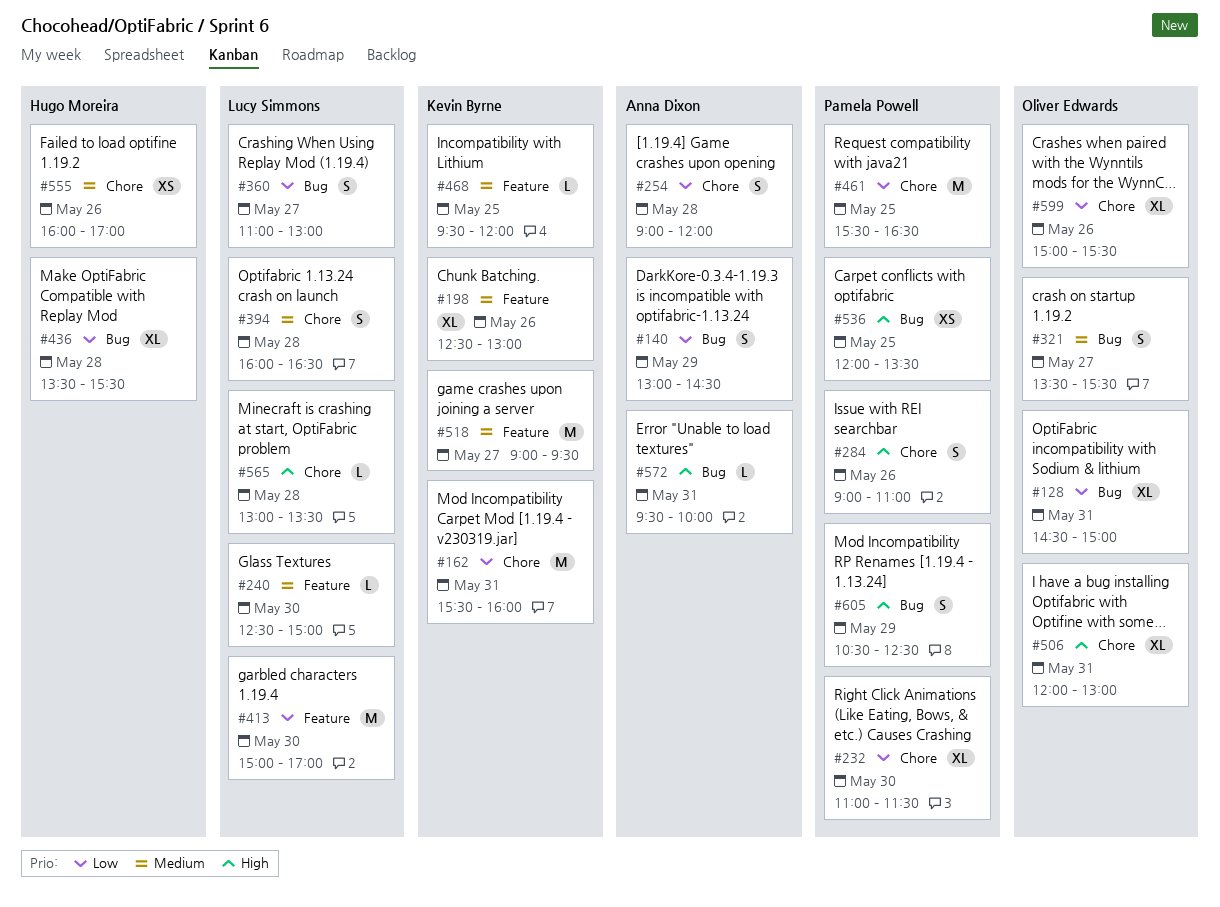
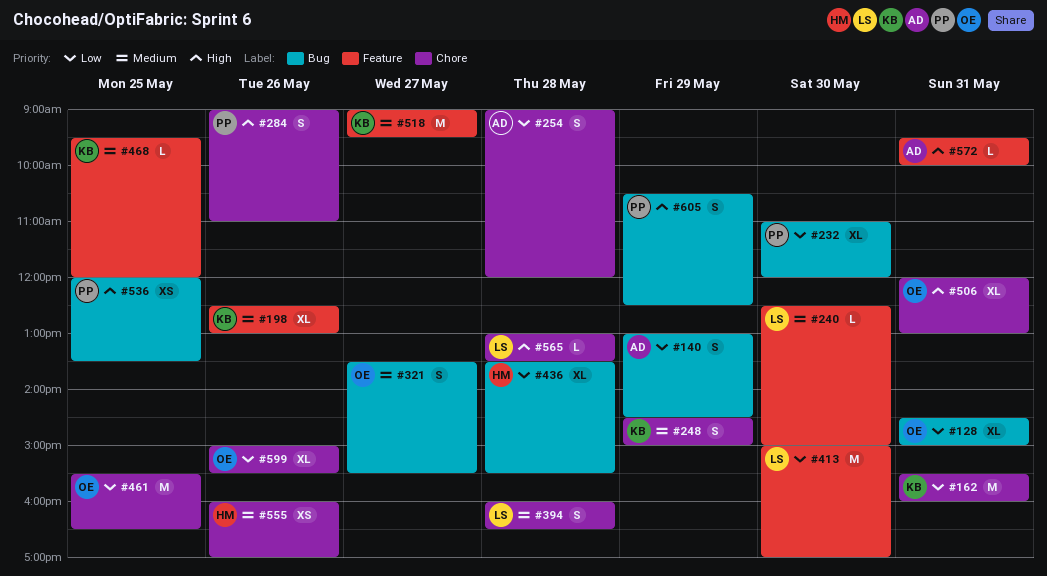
#232, label: Chore -> Bug
#232, ends: 11:30 -> 12:00
#248: none -> present
#360: present -> none
#461, owner: Pamela Powell -> Oliver Edwards
#572, label: Bug -> Feature

